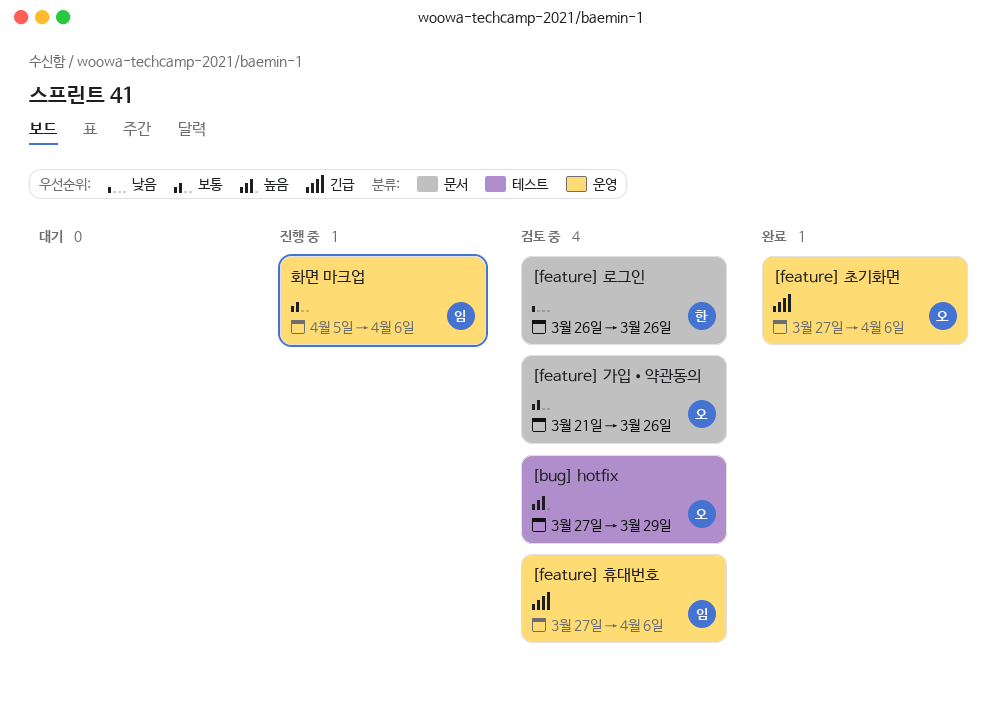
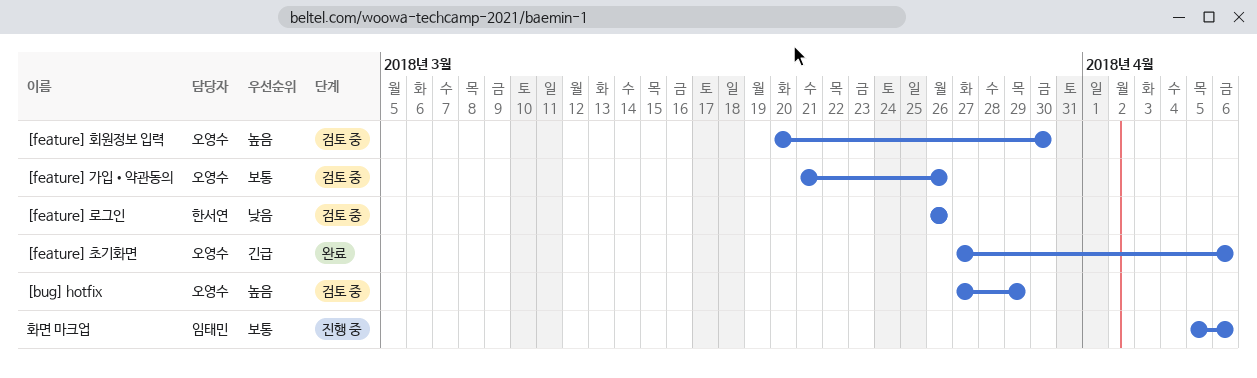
[feature] 회원정보 입력: none -> present
[feature] 휴대번호: present -> none

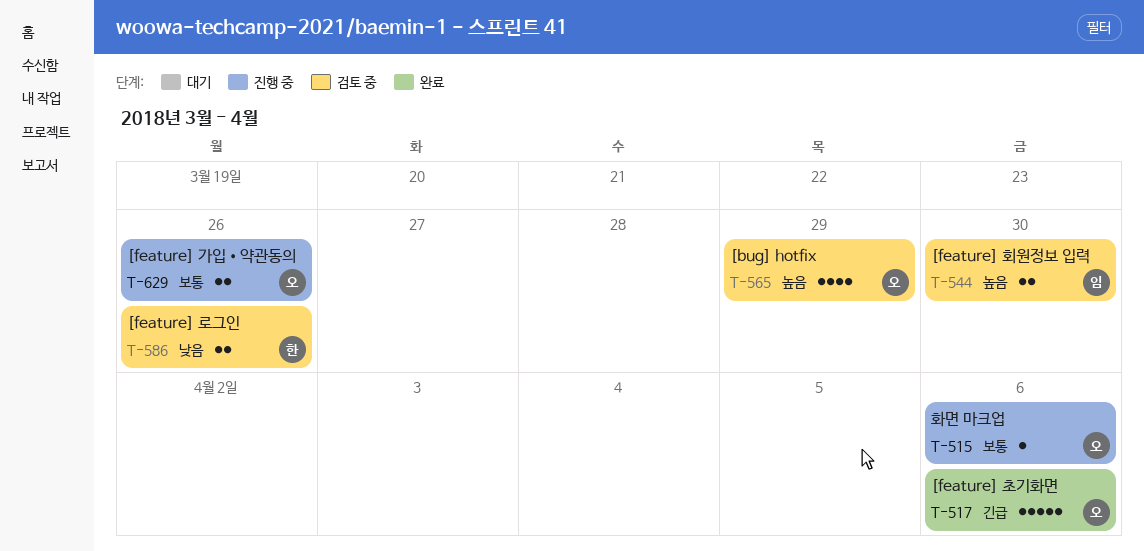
[feature] 가입•약관동의, status: 검토 중 -> 진행 중
[feature] 회원정보 입력, owner: 오영수 -> 임태민
화면 마크업, owner: 임태민 -> 오영수

